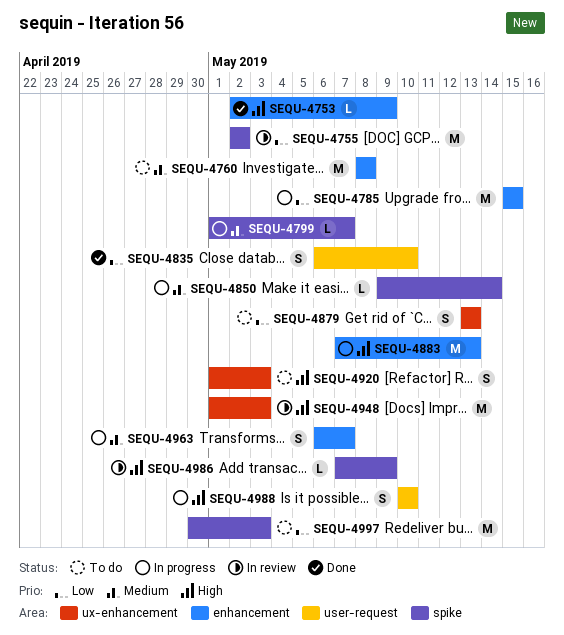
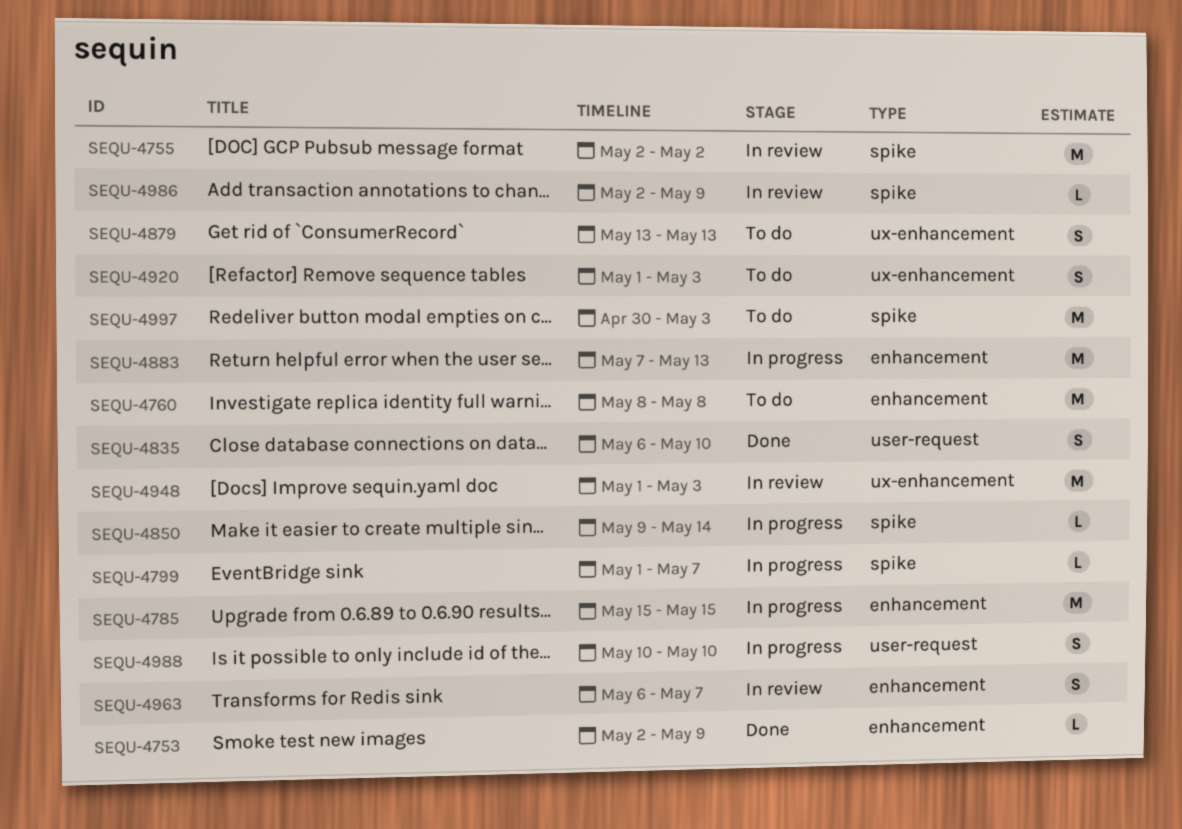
SEQU-4963, status: In progress -> In review
SEQU-4986, start: May 7 -> May 2

